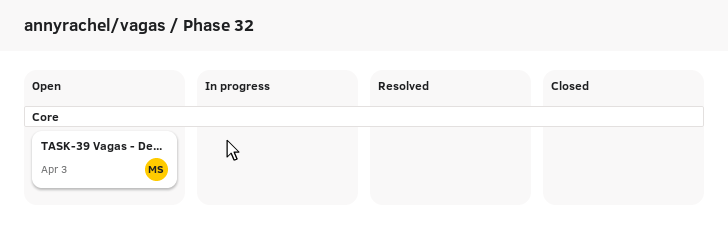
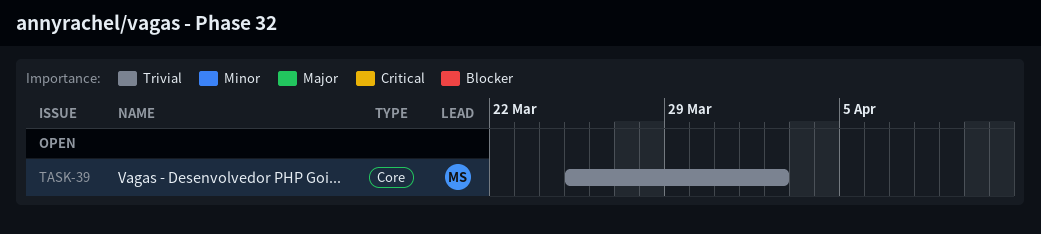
TASK-39, due: Apr 3 -> Apr 2

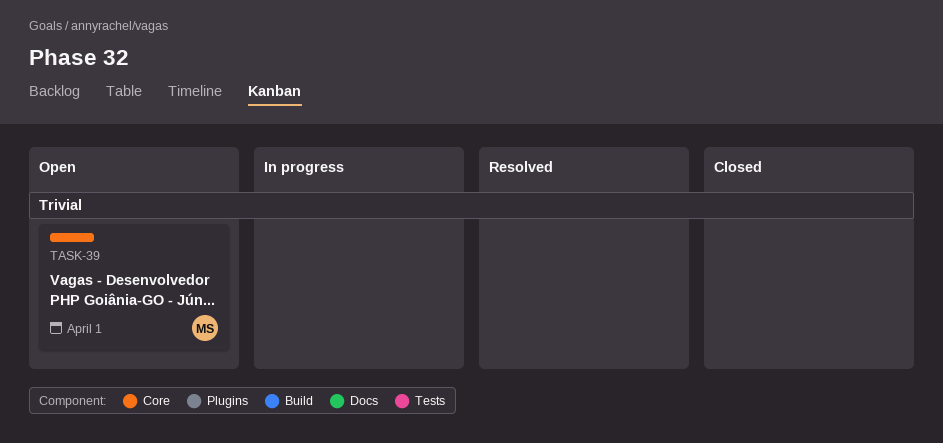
TASK-39, due: Apr 2 -> Apr 1

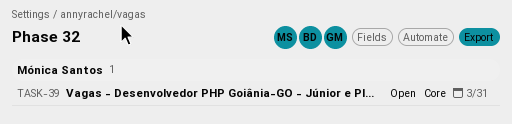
TASK-39, due: Apr 1 -> Mar 31

